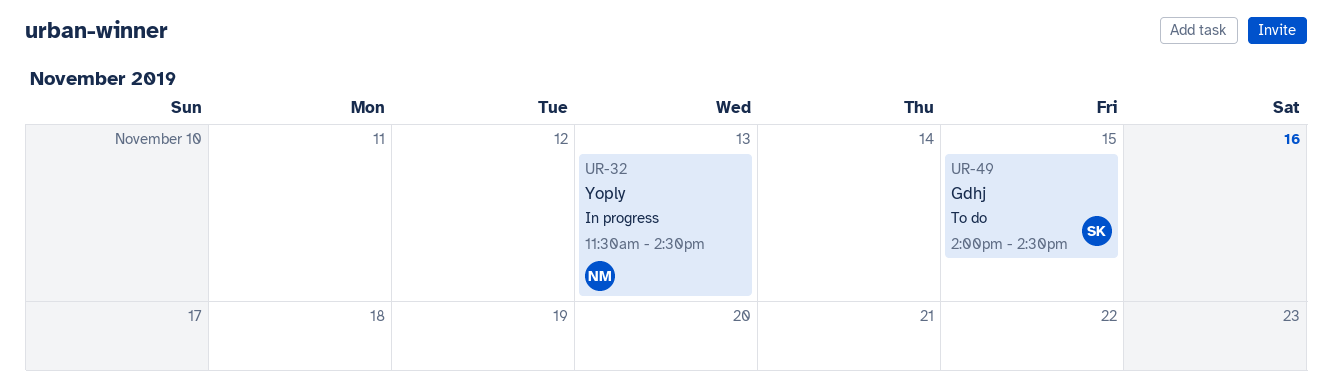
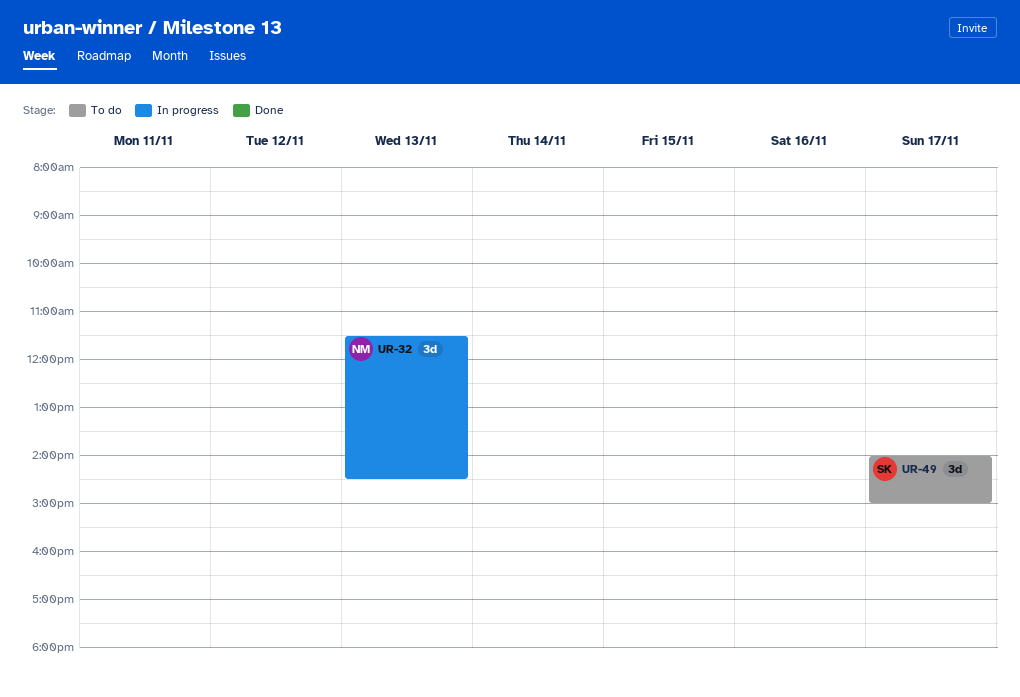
UR-49, day: Nov 15 -> Nov 17
UR-49, ends: 14:30 -> 15:00

